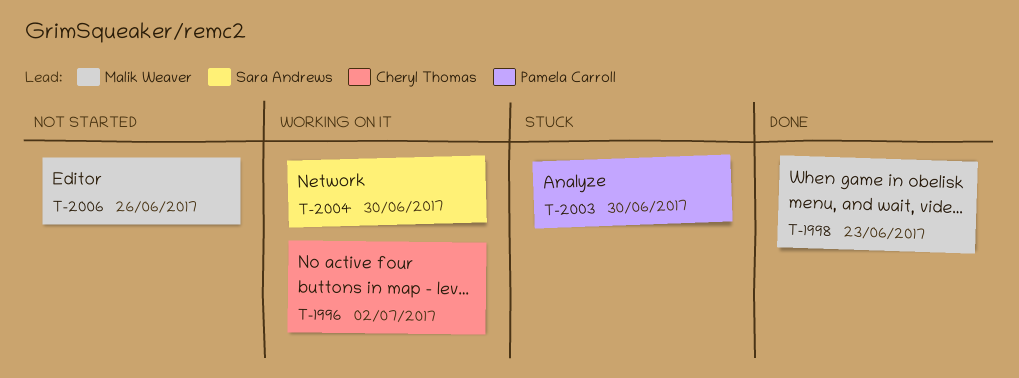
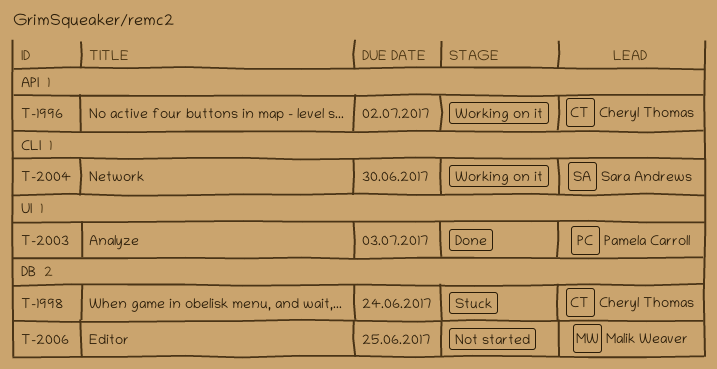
T-1998, status: Done -> Stuck
T-1998, owner: Malik Weaver -> Cheryl Thomas
T-1998, due: Jun 23 -> Jun 24
T-2003, status: Stuck -> Done
T-2003, due: Jun 30 -> Jul 3
T-2006, due: Jun 26 -> Jun 25

